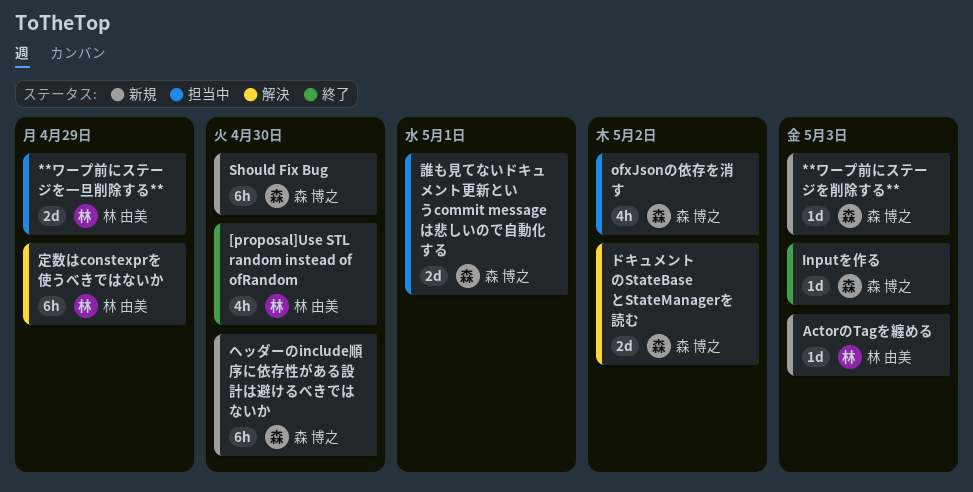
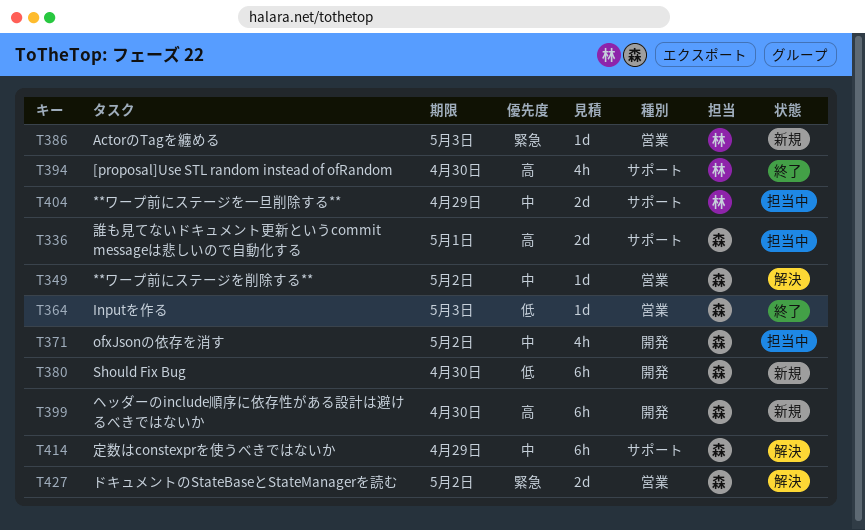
**ワープ前にステージを削除する**, status: 新規 -> 解決
**ワープ前にステージを削除する**, due: May 3 -> May 2
定数はconstexprを使うべきではないか, owner: 林 由美 -> 森 博之

